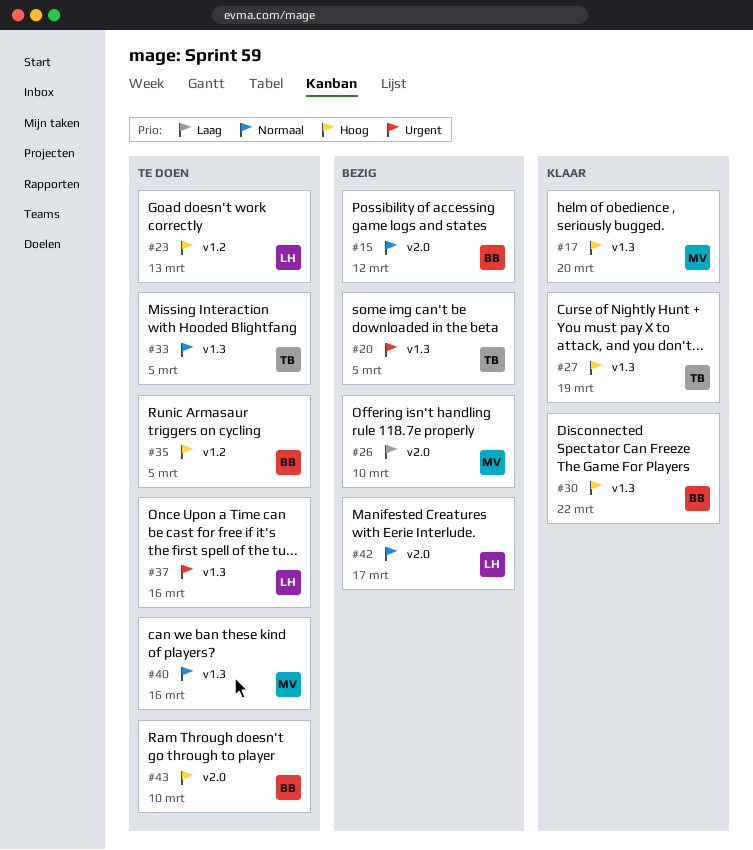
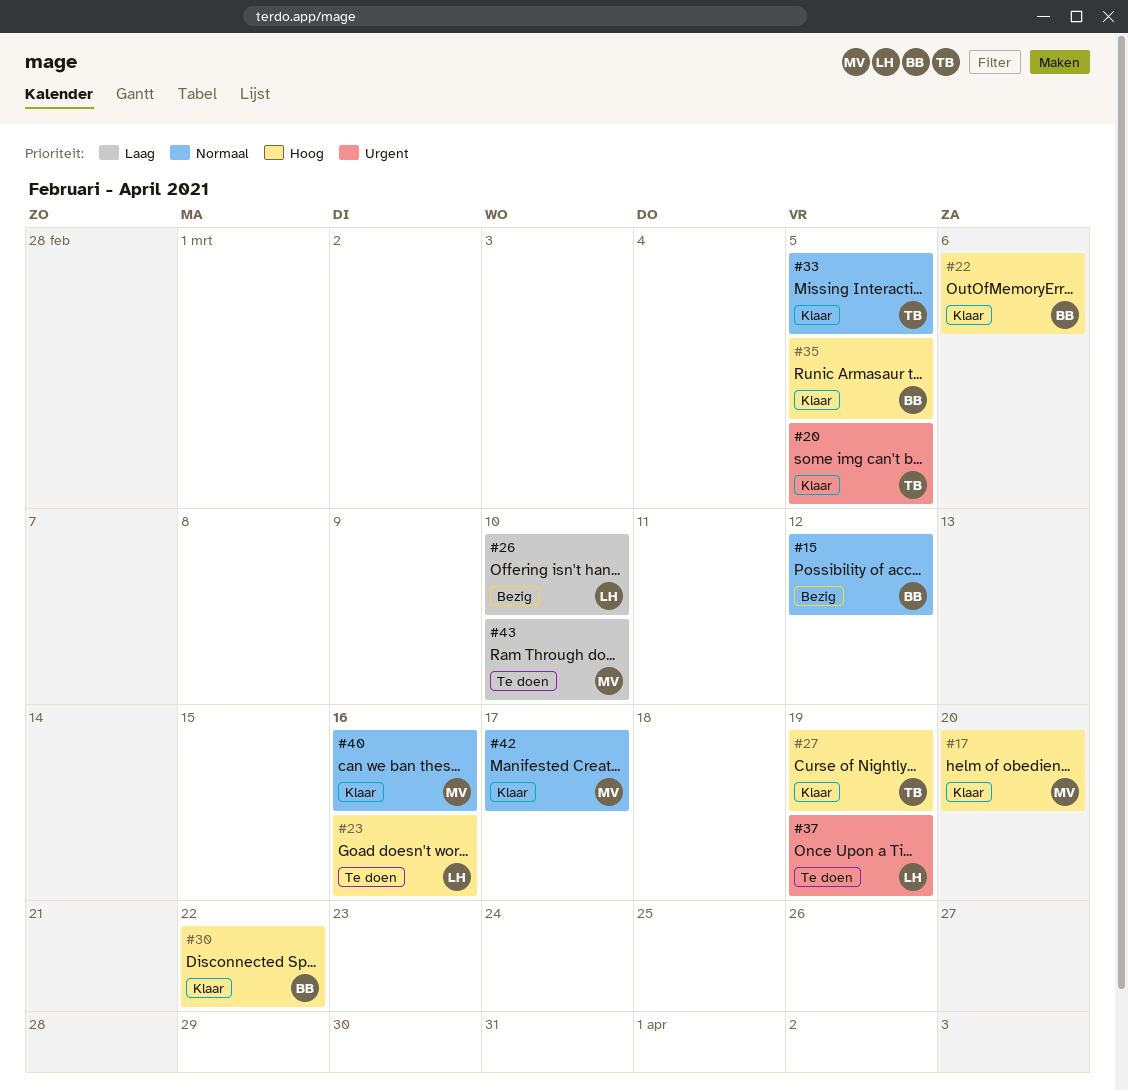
#20, status: Bezig -> Klaar
#22: none -> present
#23, due: Mar 13 -> Mar 16
#26, owner: MV -> LH
#33, status: Te doen -> Klaar
#35, status: Te doen -> Klaar
#37, due: Mar 16 -> Mar 19
#40, status: Te doen -> Klaar
#42, status: Bezig -> Klaar
#42, owner: LH -> MV
#43, owner: BB -> MV
#43, priority: Hoog -> Laag

